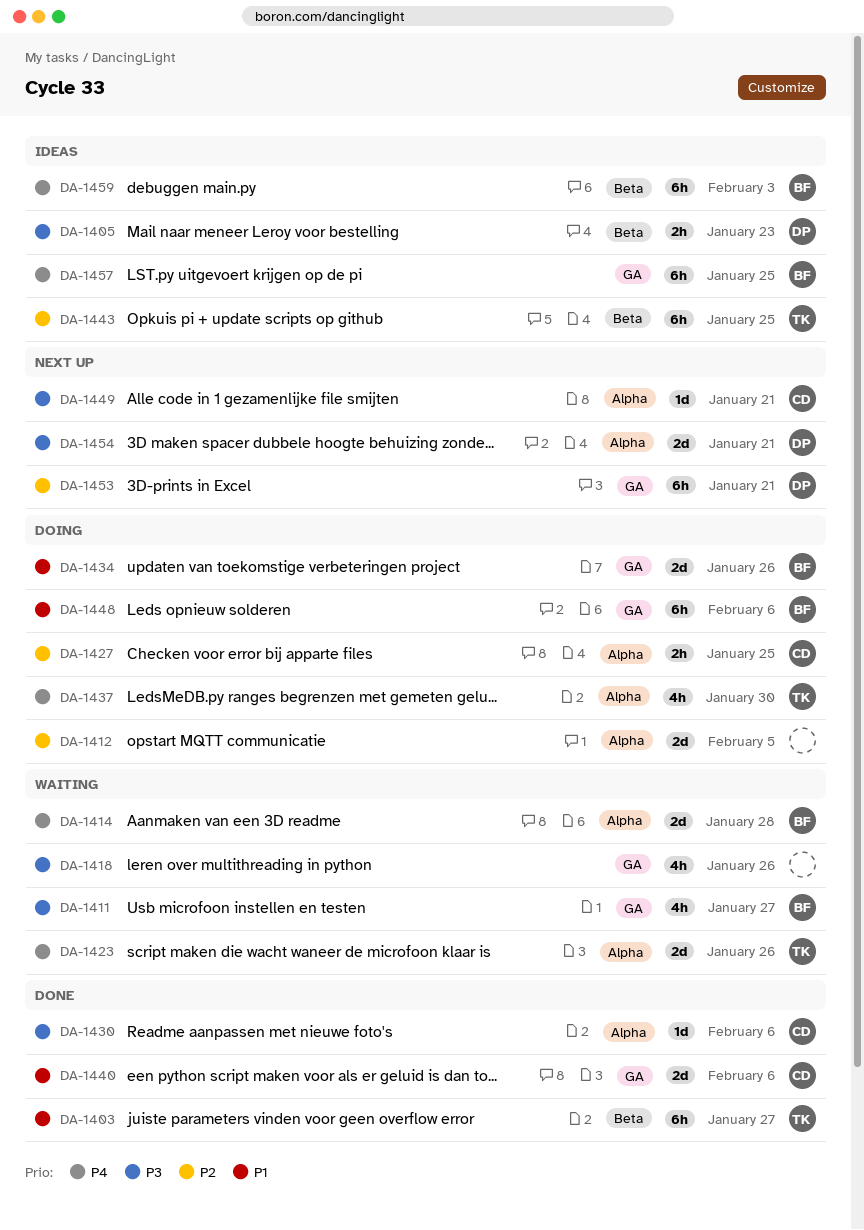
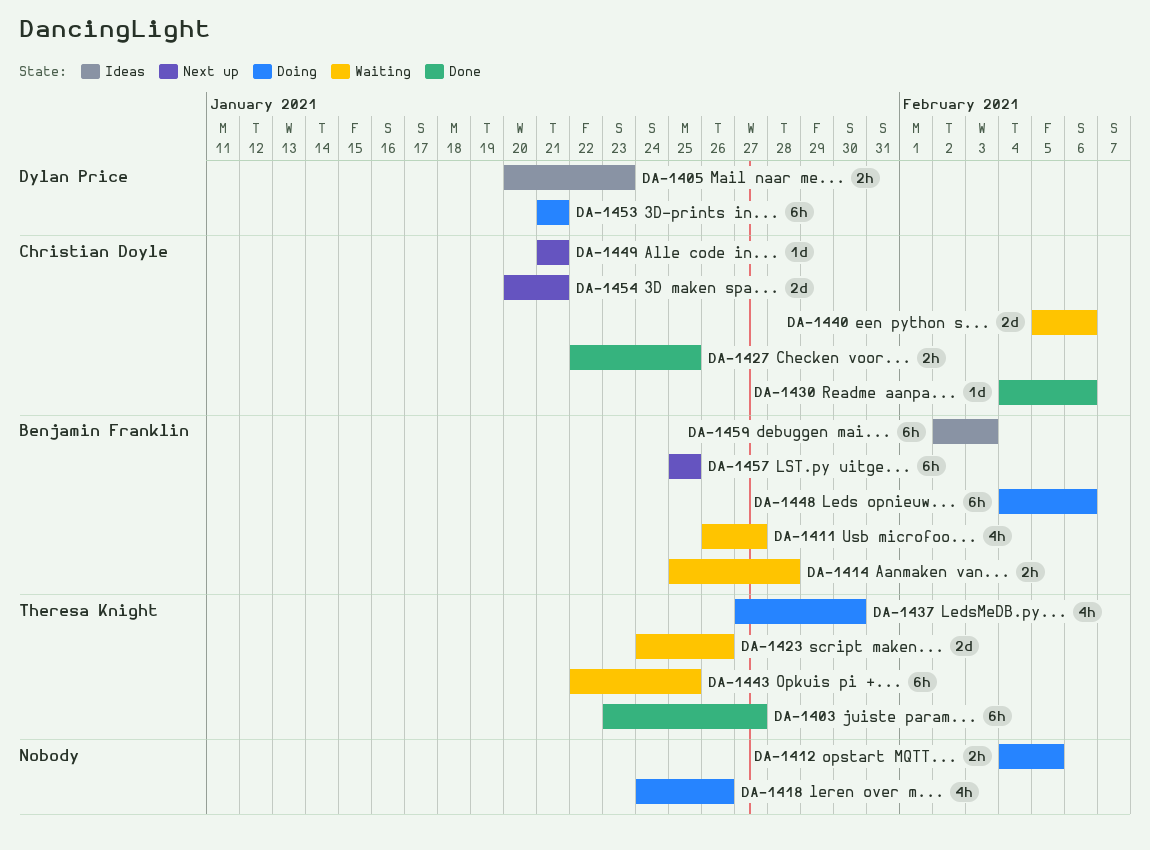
DA-1412, estimate: 2d -> 2h
DA-1414, estimate: 2d -> 2h
DA-1418, status: Waiting -> Doing
DA-1427, status: Doing -> Done
DA-1434: present -> none
DA-1440, status: Done -> Waiting
DA-1443, status: Ideas -> Waiting
DA-1453, status: Next up -> Doing
DA-1454, owner: Dylan Price -> Christian Doyle
DA-1457, status: Ideas -> Next up

